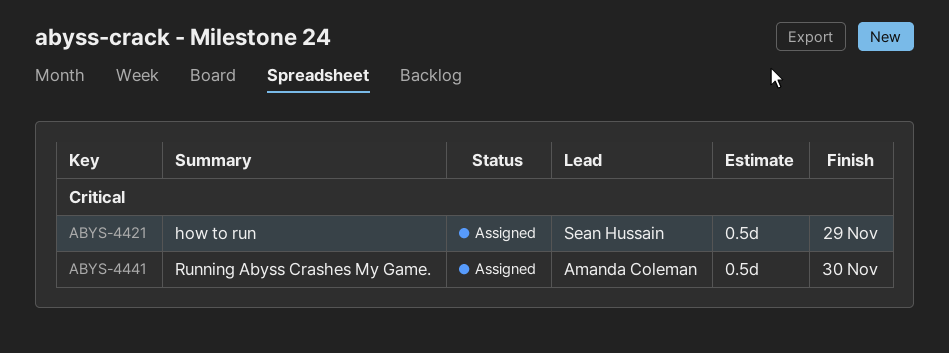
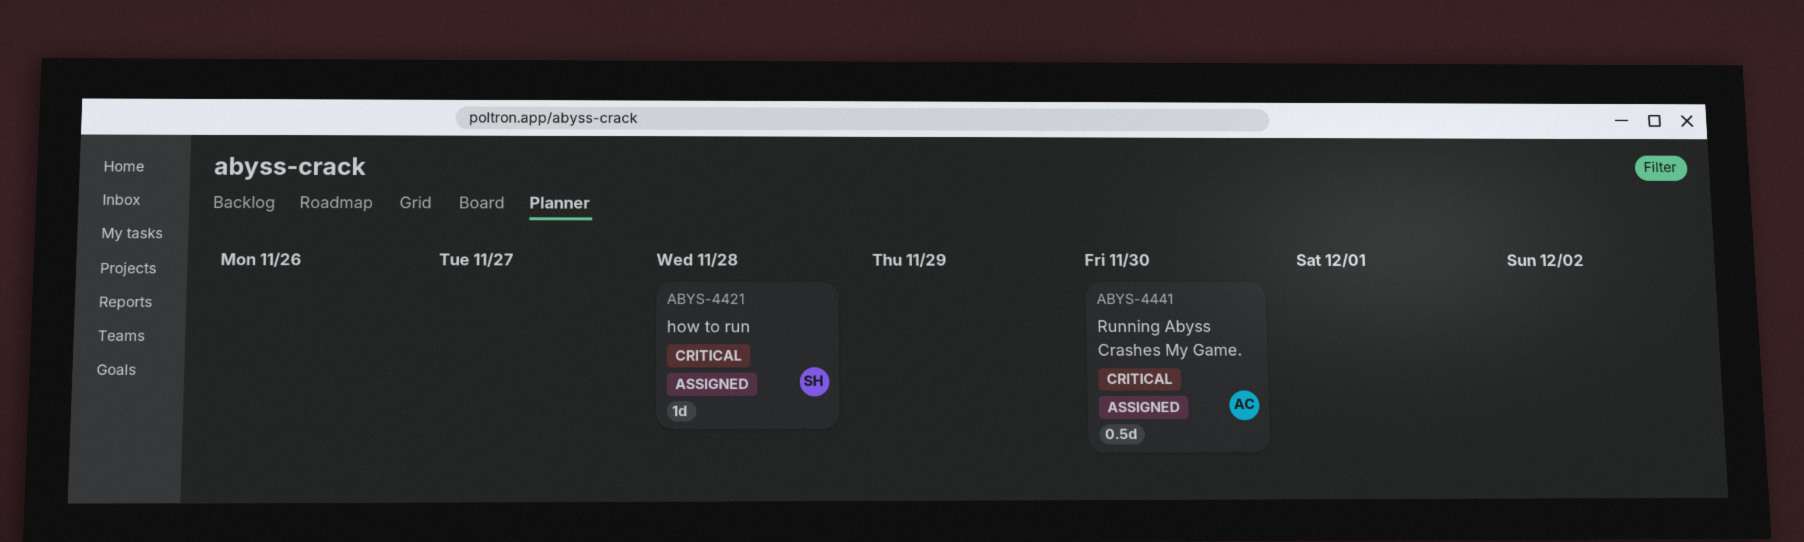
ABYS-4421, estimate: 0.5d -> 1d
ABYS-4421, due: Nov 29 -> Nov 28

